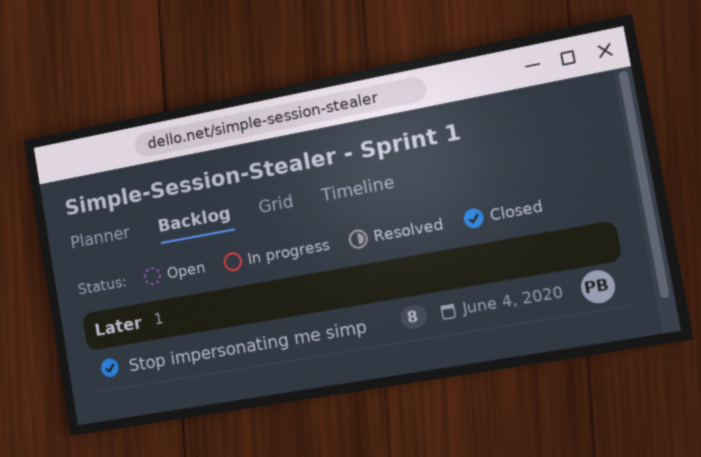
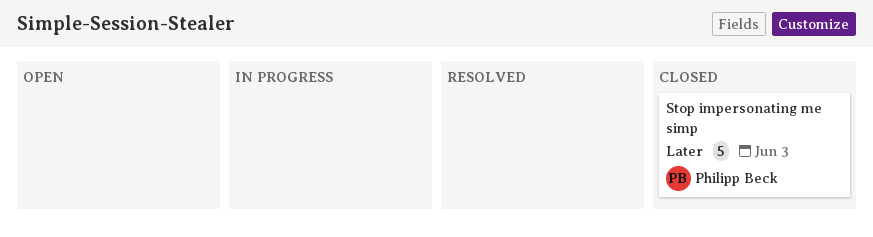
Stop impersonating me simp, estimate: 8 -> 5
Stop impersonating me simp, due: Jun 4 -> Jun 3

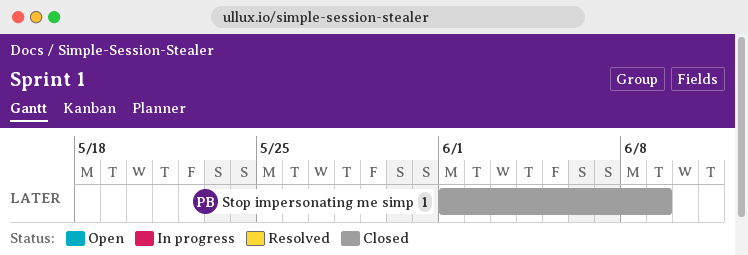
Stop impersonating me simp, estimate: 5 -> 1
Stop impersonating me simp, due: Jun 3 -> Jun 9

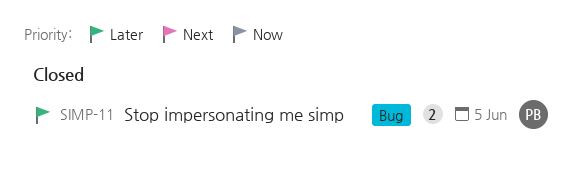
Stop impersonating me simp, estimate: 1 -> 2
Stop impersonating me simp, due: Jun 9 -> Jun 5

